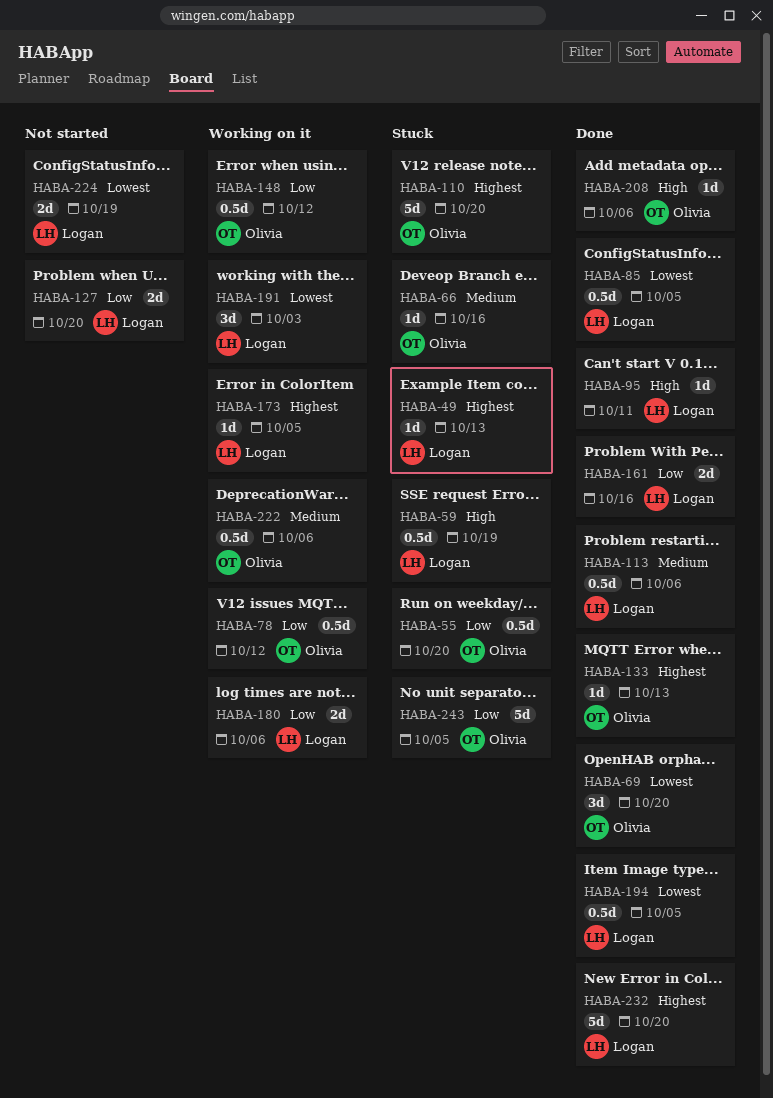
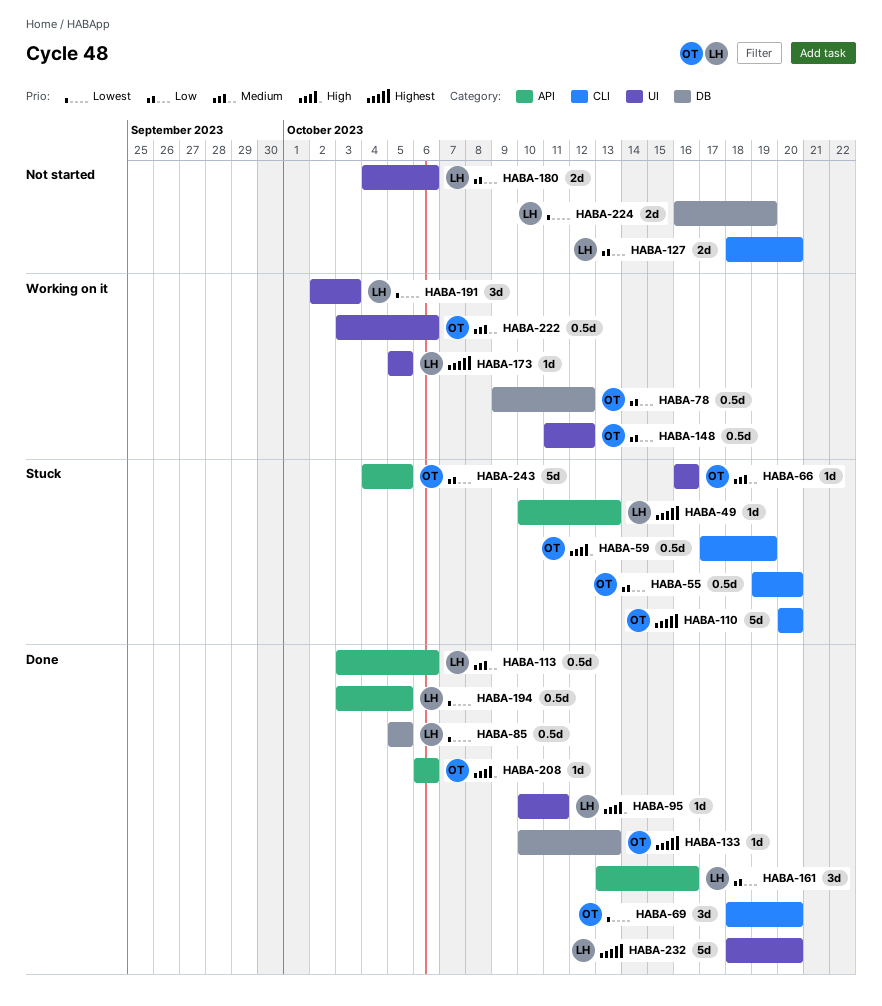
HABA-59, owner: Logan -> Olivia
HABA-161, estimate: 2d -> 3d
HABA-180, status: Working on it -> Not started

